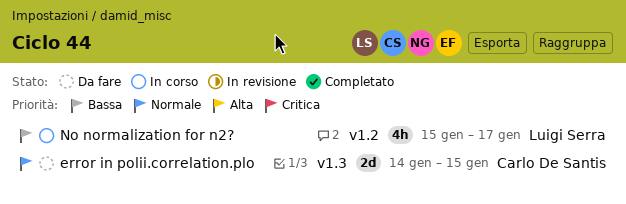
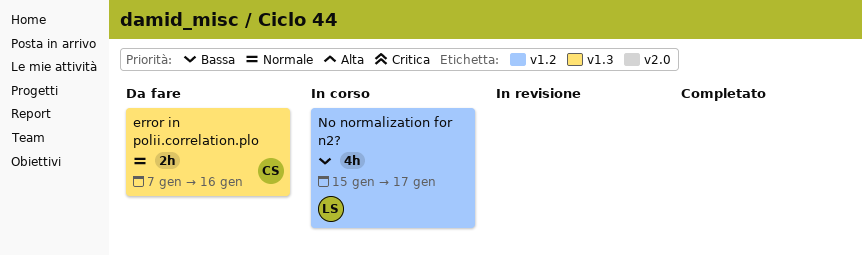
error in polii.correlation.plo, estimate: 2d -> 2h
error in polii.correlation.plo, start: Jan 14 -> Jan 7
error in polii.correlation.plo, due: Jan 15 -> Jan 16

